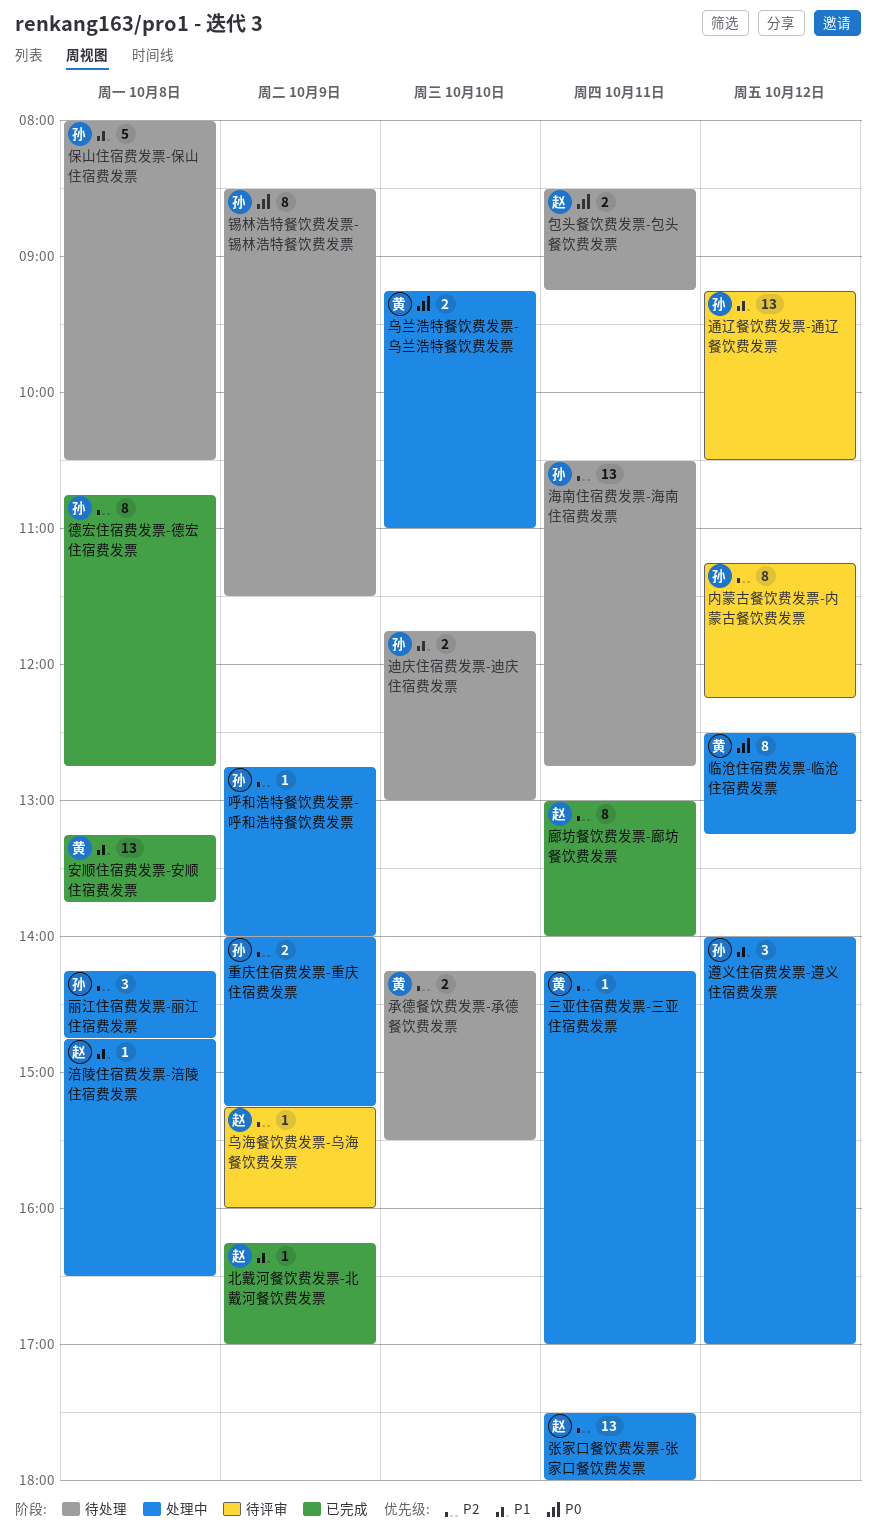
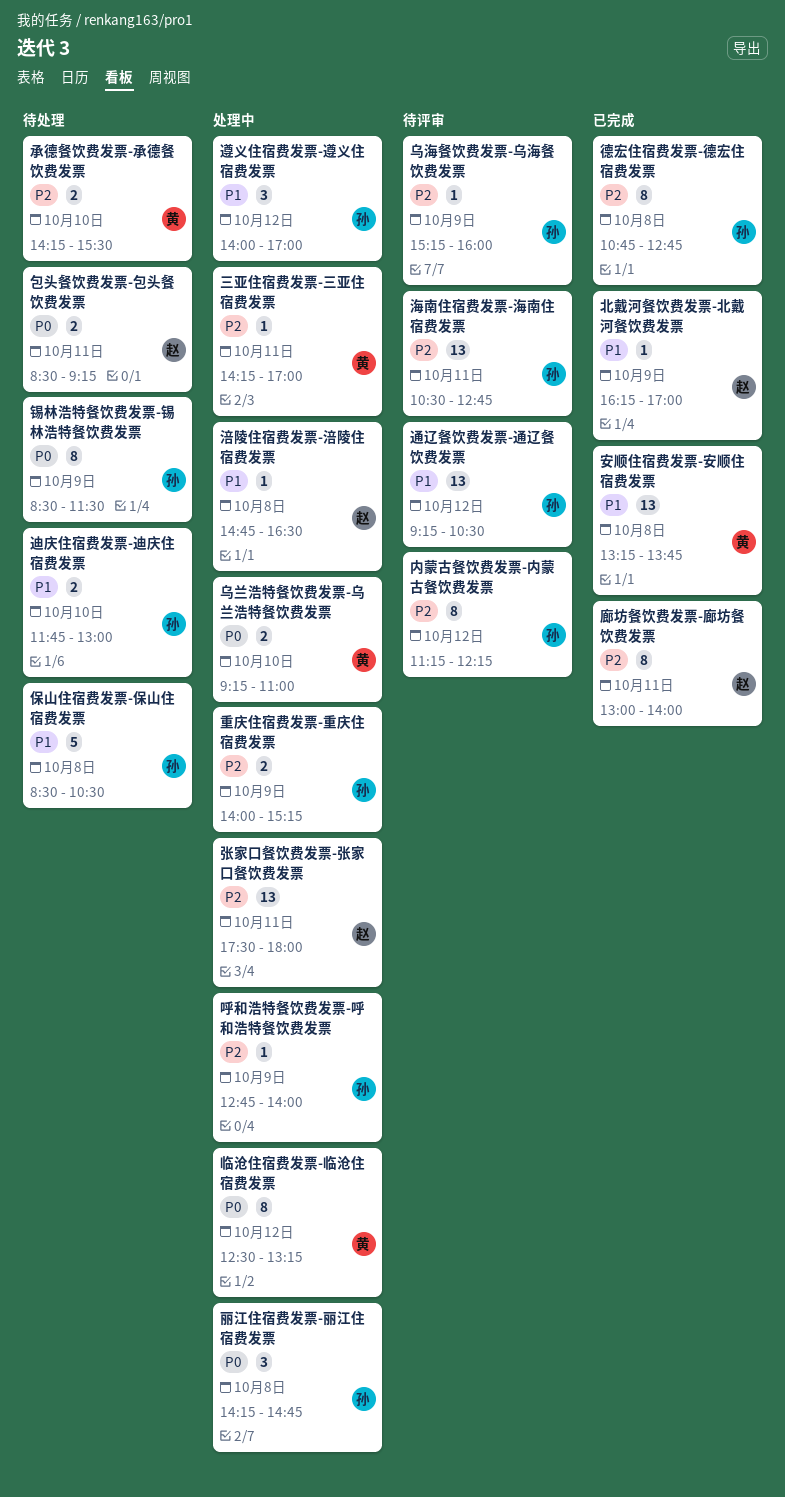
丽江住宿费发票-丽江住宿费发票, priority: P2 -> P0
乌海餐饮费发票-乌海餐饮费发票, owner: 赵 -> 孙
保山住宿费发票-保山住宿费发票, begins: 08:00 -> 08:30
海南住宿费发票-海南住宿费发票, status: 待处理 -> 待评审

